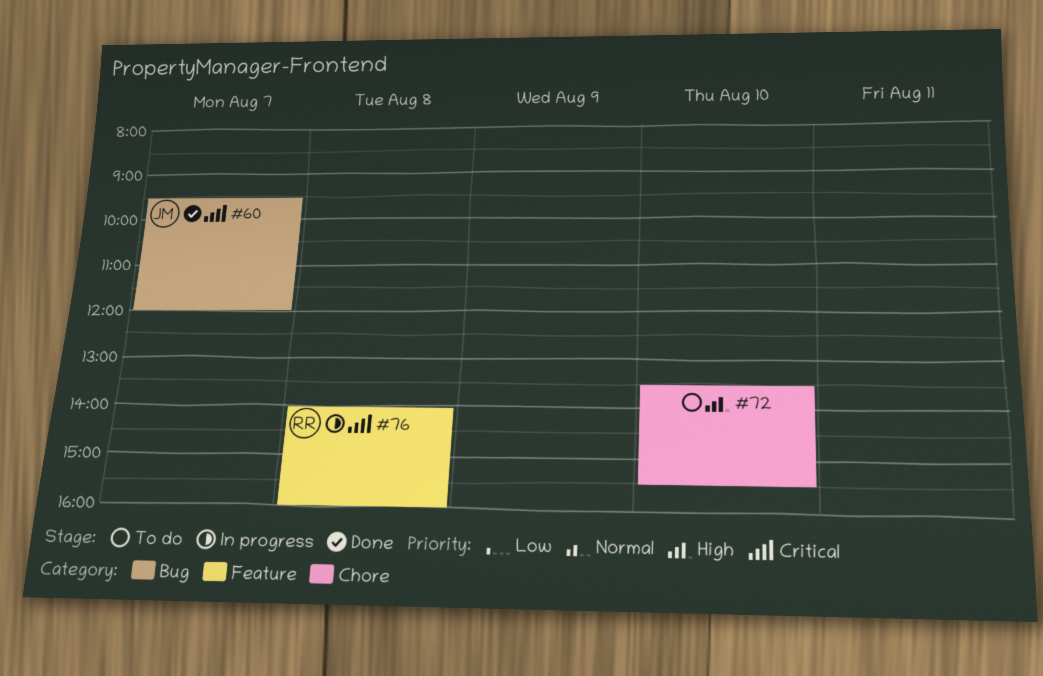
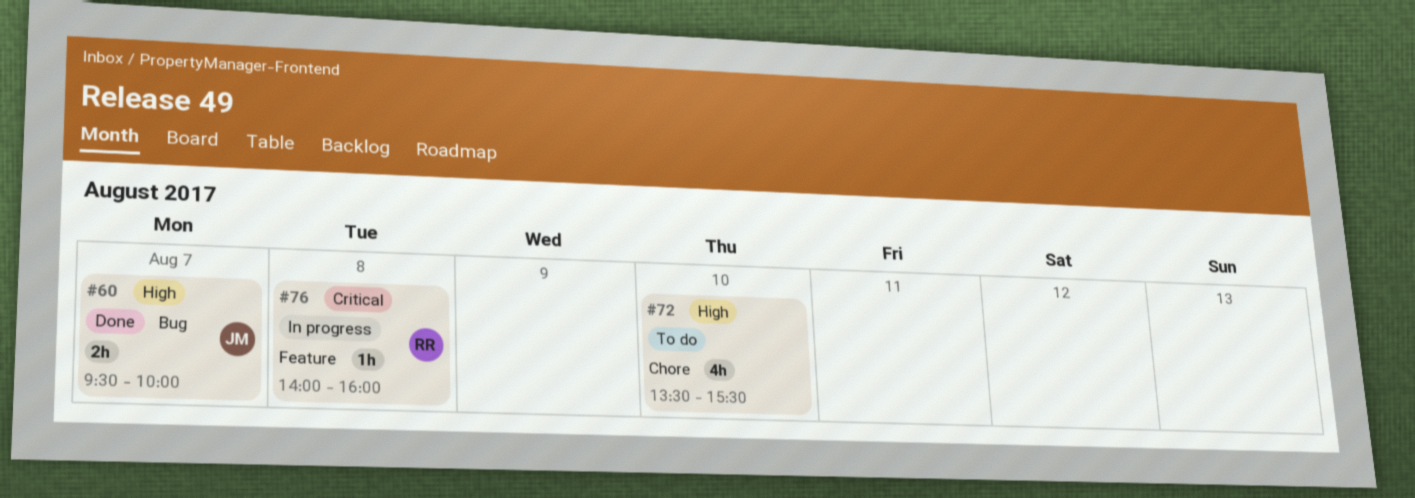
#60, priority: Critical -> High
#60, ends: 12:00 -> 10:00

